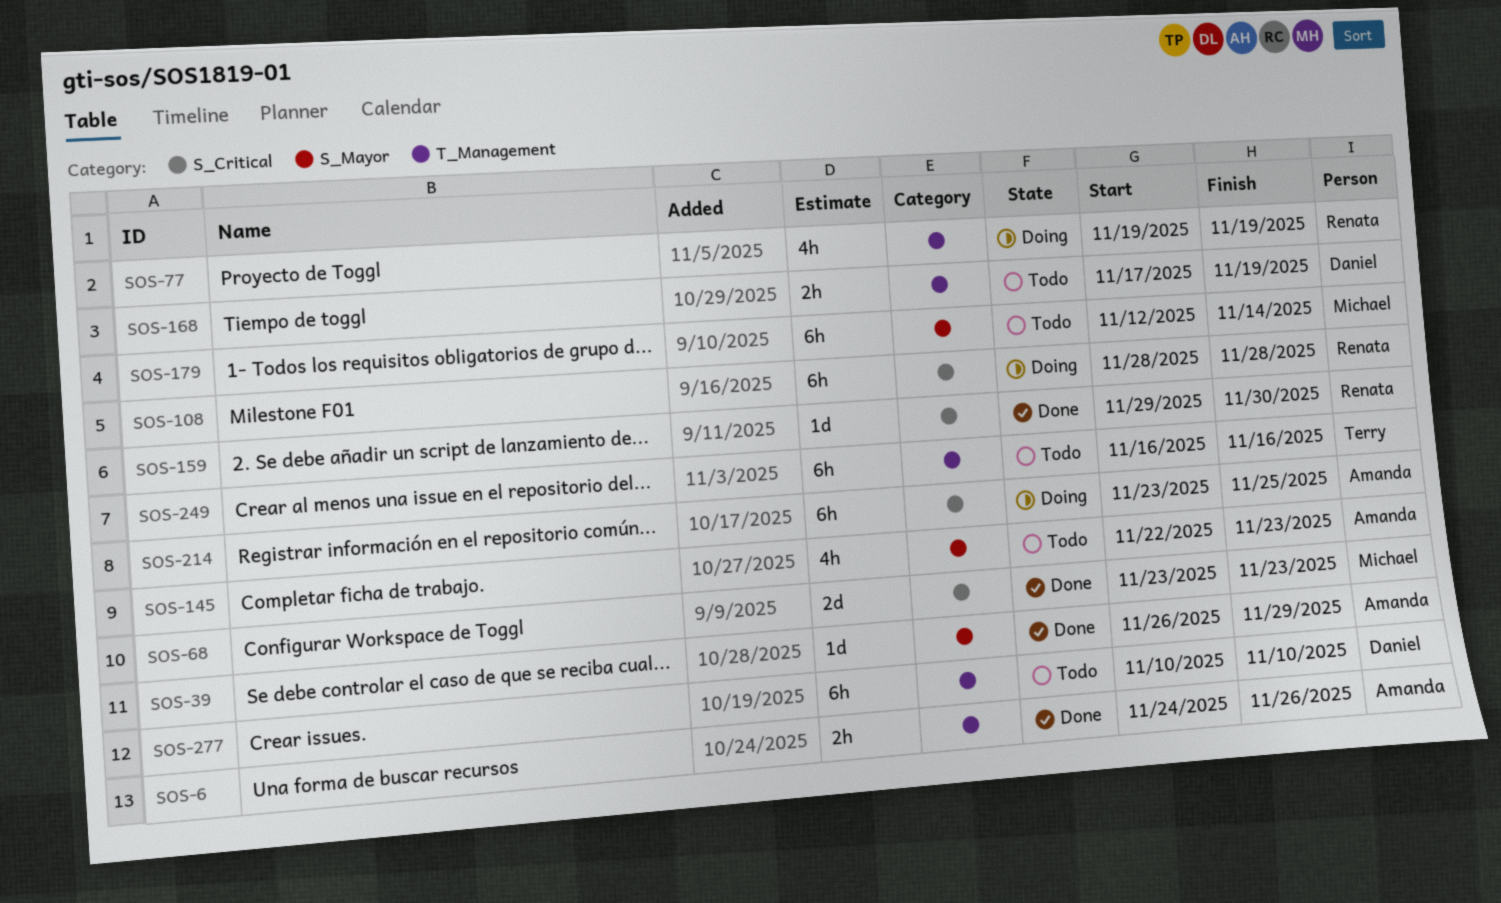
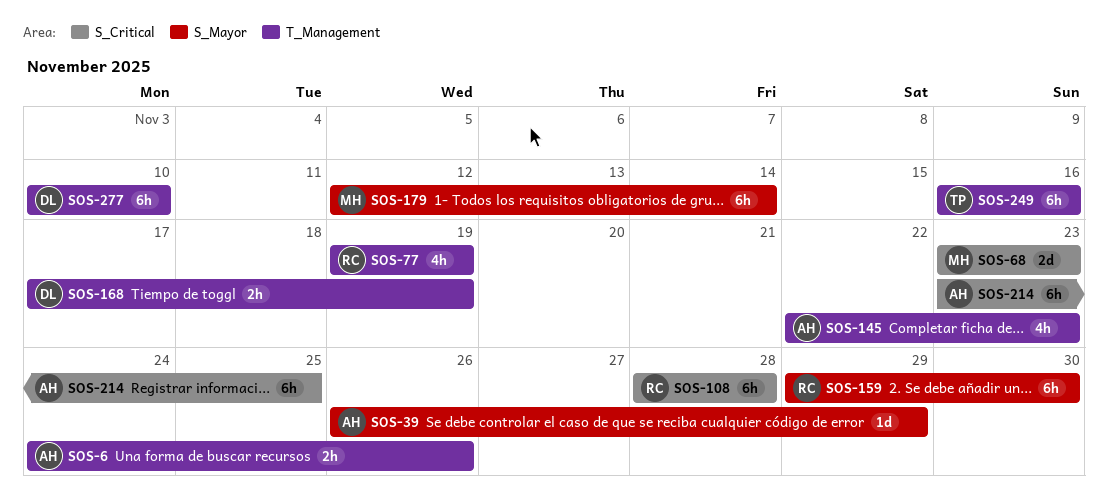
SOS-145, label: S_Mayor -> T_Management
SOS-159, label: S_Critical -> S_Mayor
SOS-159, estimate: 1d -> 6h

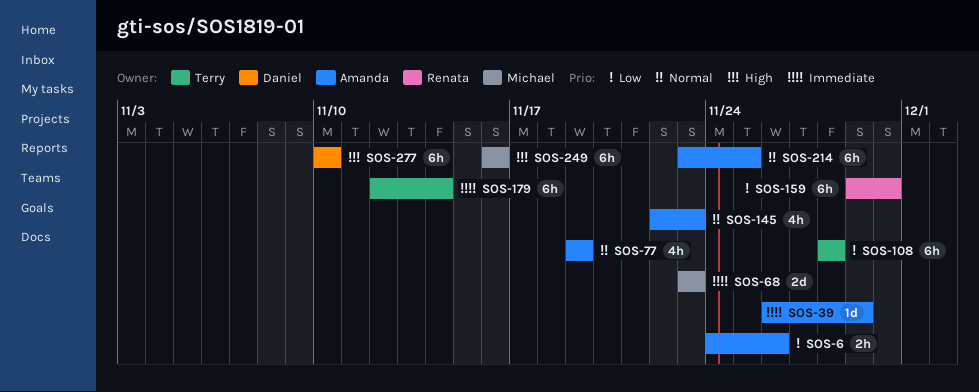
SOS-77, owner: Renata -> Amanda
SOS-108, owner: Renata -> Terry
SOS-168: present -> none
SOS-179, owner: Michael -> Terry
SOS-249, owner: Terry -> Michael

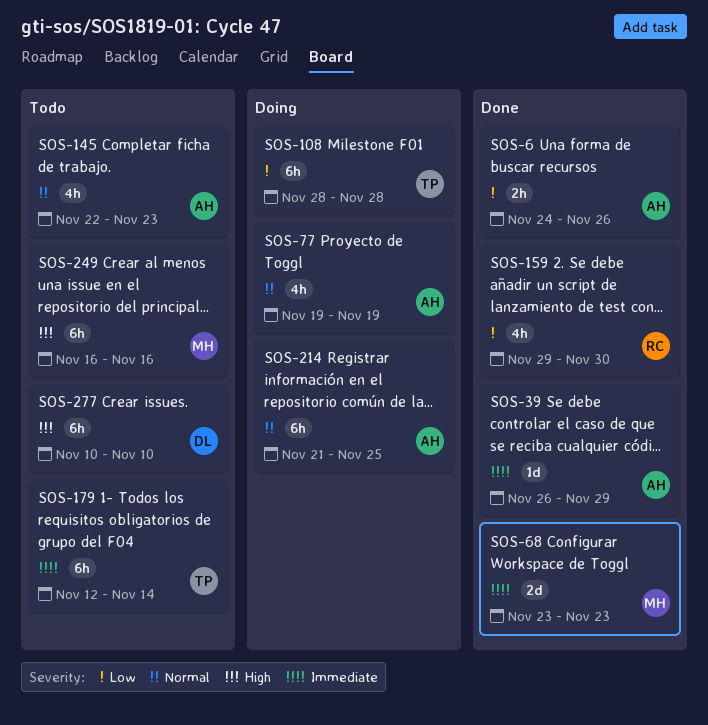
SOS-159, estimate: 6h -> 4h
SOS-214, start: Nov 23 -> Nov 21

